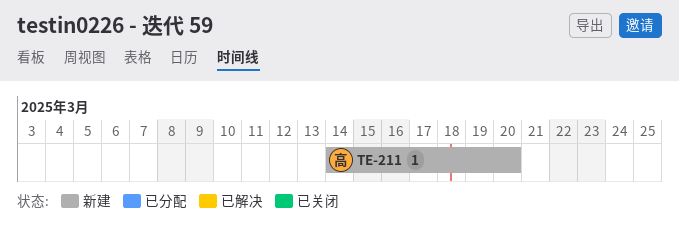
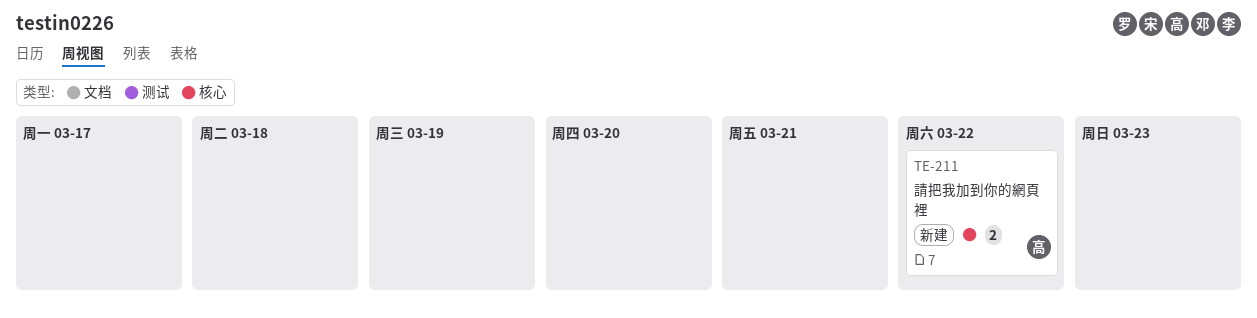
TE-211, estimate: 1 -> 2
TE-211, due: Mar 20 -> Mar 22

